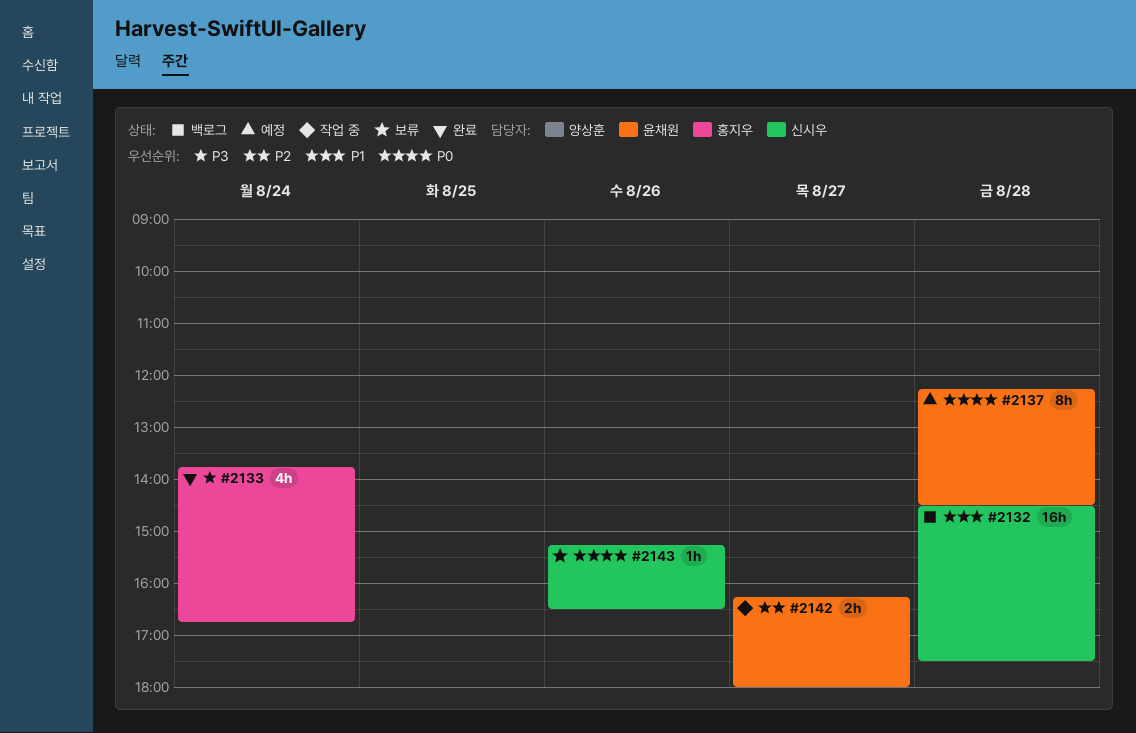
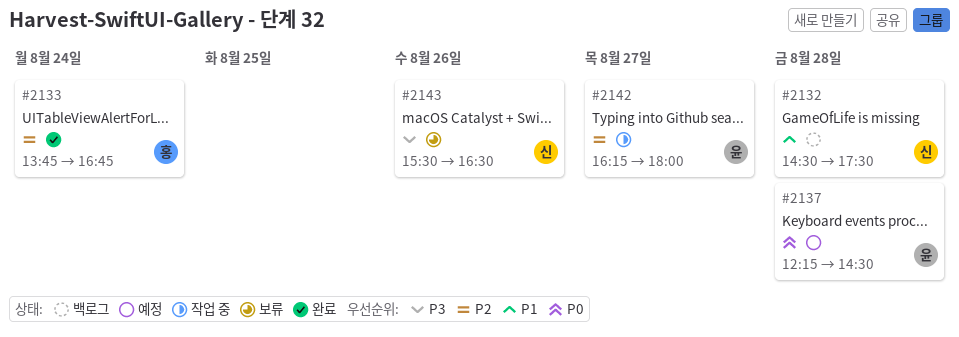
#2133, priority: P3 -> P2
#2143, priority: P0 -> P3
#2143, begins: 15:15 -> 15:30

